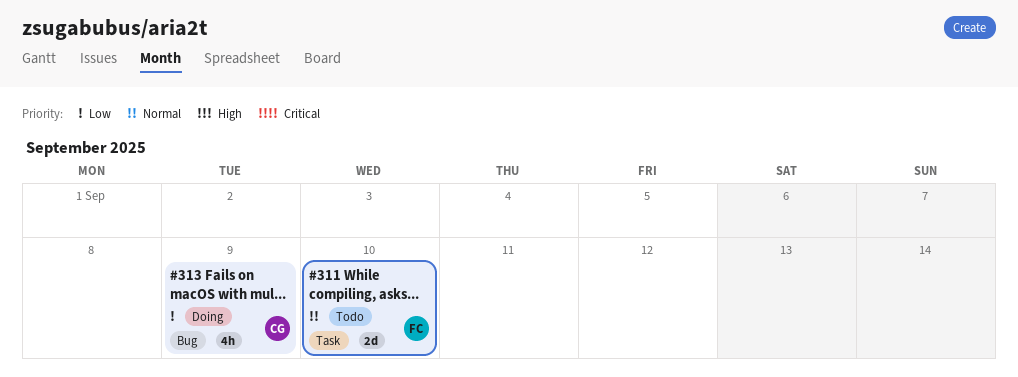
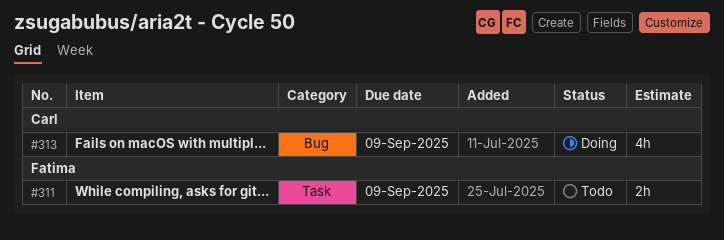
#311, estimate: 2d -> 2h
#311, due: Sep 10 -> Sep 9

